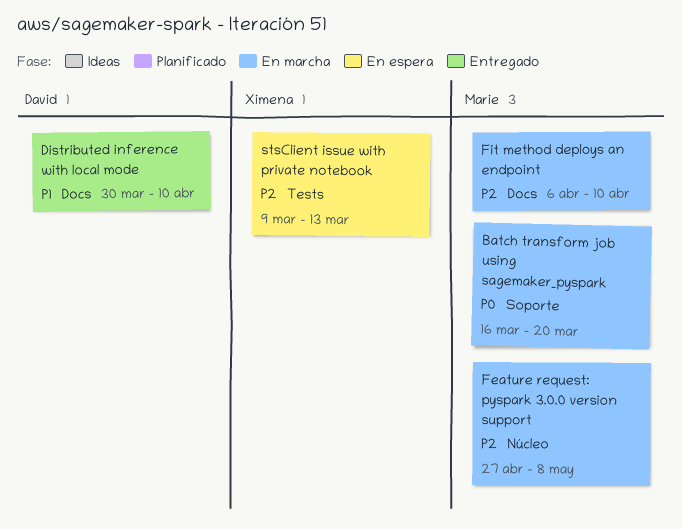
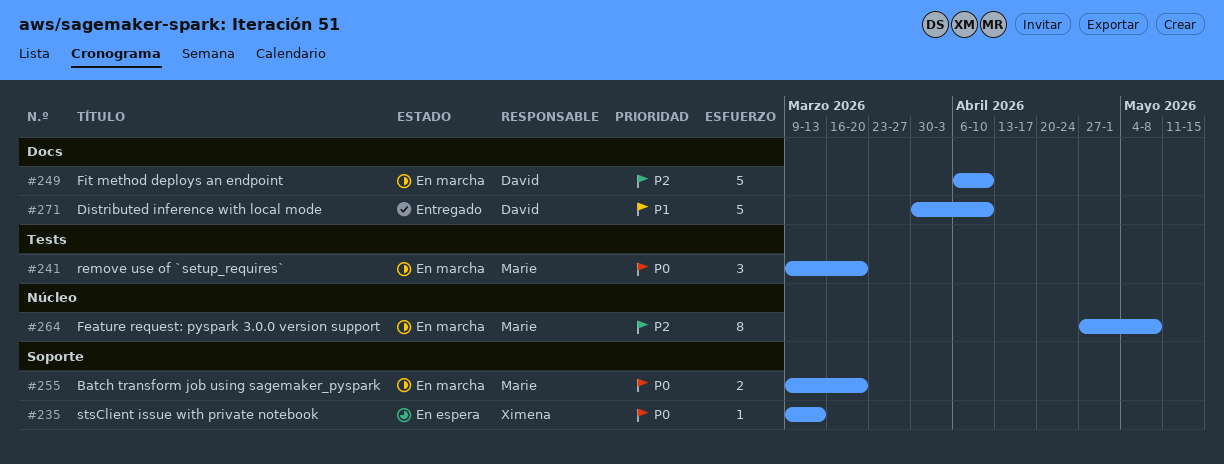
Batch transform job using sagemaker_pyspark, start: Mar 16 -> Mar 9
Fit method deploys an endpoint, owner: Marie -> David
remove use of `setup_requires`: none -> present
stsClient issue with private notebook, priority: P2 -> P0
stsClient issue with private notebook, label: Tests -> Soporte

